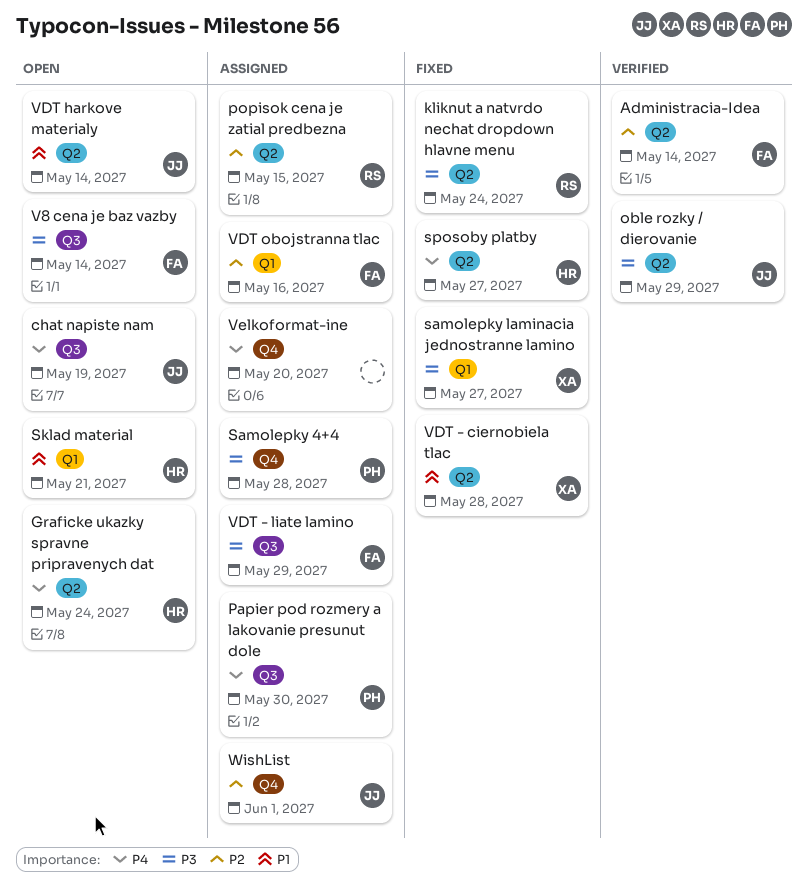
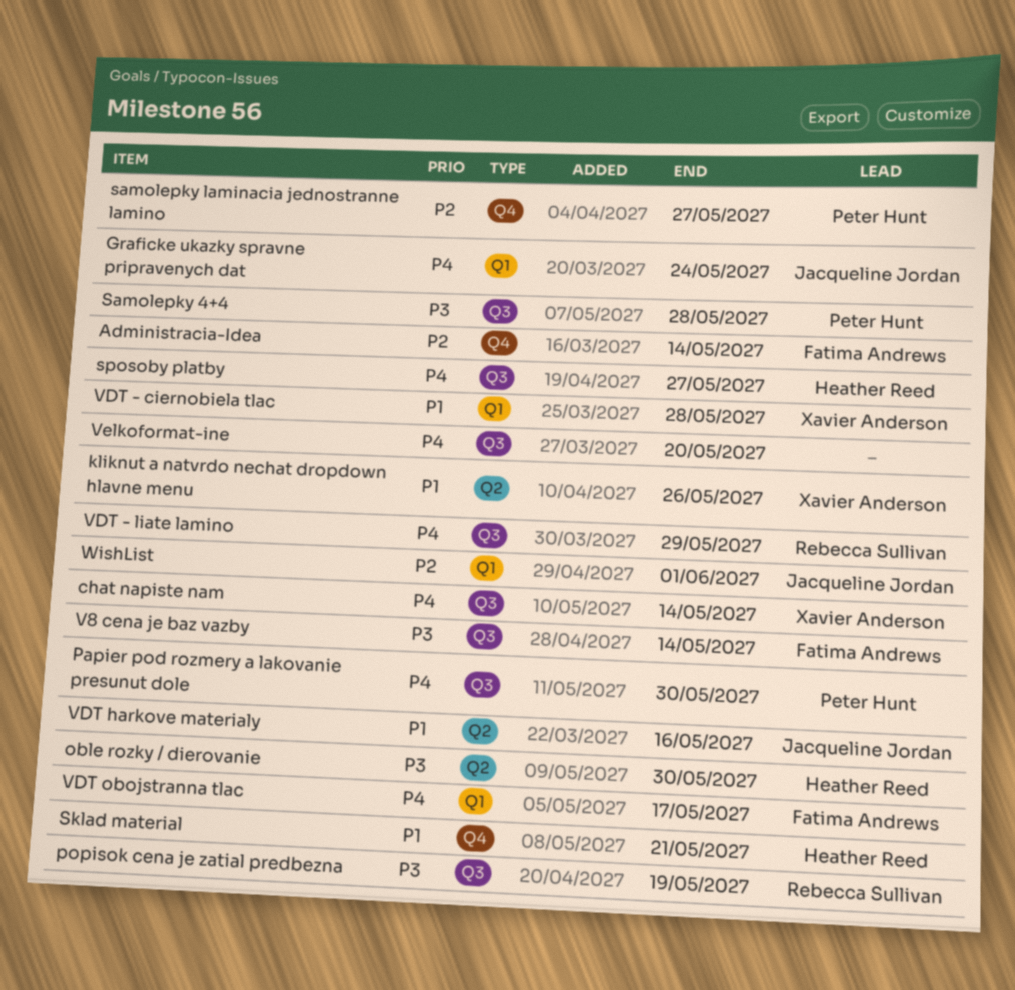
Administracia-Idea, label: Q2 -> Q4
chat napiste nam, owner: Jacqueline Jordan -> Xavier Anderson
chat napiste nam, due: May 19 -> May 14
Graficke ukazky spravne pripravenych dat, owner: Heather Reed -> Jacqueline Jordan
Graficke ukazky spravne pripravenych dat, label: Q2 -> Q1
kliknut a natvrdo nechat dropdown hlavne menu, owner: Rebecca Sullivan -> Xavier Anderson
kliknut a natvrdo nechat dropdown hlavne menu, priority: P3 -> P1
kliknut a natvrdo nechat dropdown hlavne menu, due: May 24 -> May 26
oble rozky / dierovanie, owner: Jacqueline Jordan -> Heather Reed
oble rozky / dierovanie, due: May 29 -> May 30
popisok cena je zatial predbezna, priority: P2 -> P3
popisok cena je zatial predbezna, label: Q2 -> Q3
popisok cena je zatial predbezna, due: May 15 -> May 19
Samolepky 4+4, label: Q4 -> Q3
samolepky laminacia jednostranne lamino, owner: Xavier Anderson -> Peter Hunt
samolepky laminacia jednostranne lamino, priority: P3 -> P2
samolepky laminacia jednostranne lamino, label: Q1 -> Q4
Sklad material, label: Q1 -> Q4
sposoby platby, label: Q2 -> Q3
VDT - ciernobiela tlac, label: Q2 -> Q1
VDT - liate lamino, owner: Fatima Andrews -> Rebecca Sullivan
VDT - liate lamino, priority: P3 -> P4
VDT harkove materialy, due: May 14 -> May 16
VDT obojstranna tlac, priority: P2 -> P4
VDT obojstranna tlac, due: May 16 -> May 17
Velkoformat-ine, label: Q4 -> Q3
WishList, label: Q4 -> Q1

